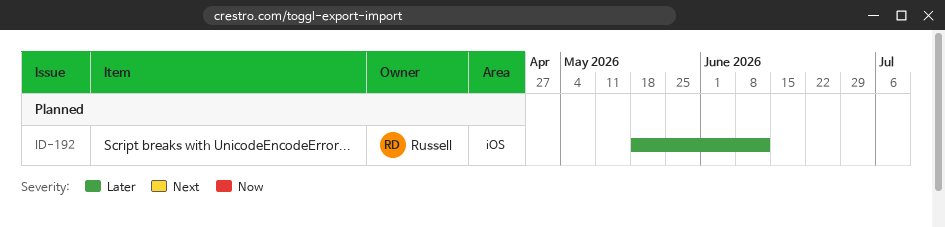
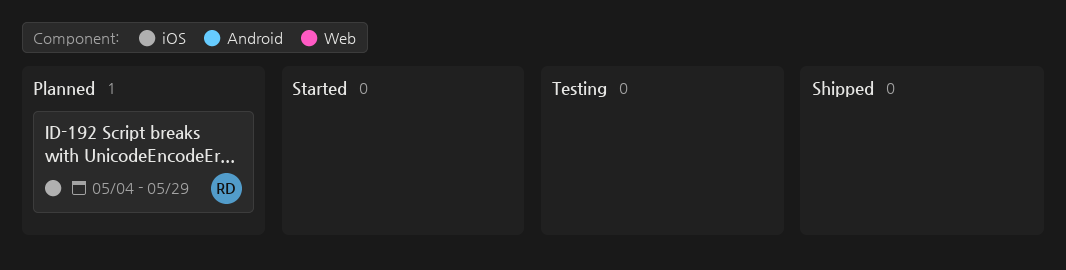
ID-192, start: May 18 -> May 4
ID-192, due: Jun 12 -> May 29

